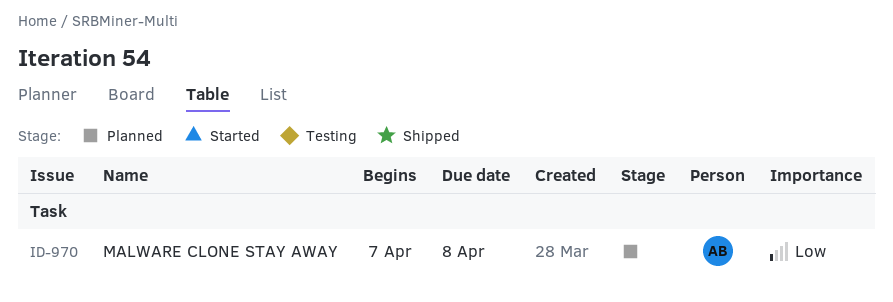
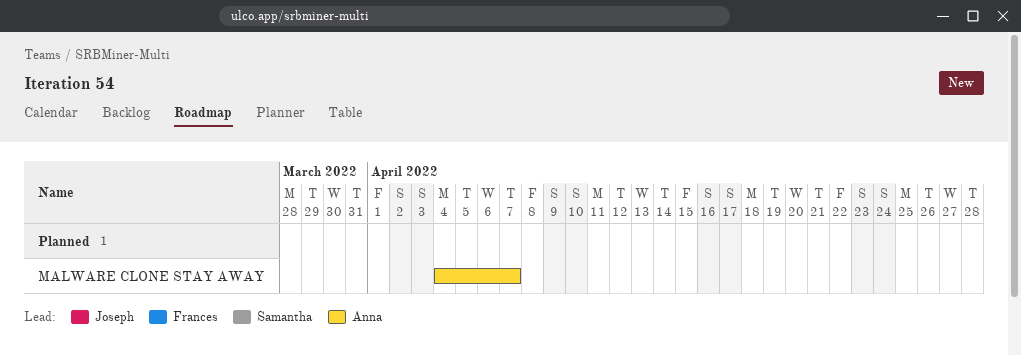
MALWARE CLONE STAY AWAY, start: Apr 7 -> Apr 4
MALWARE CLONE STAY AWAY, due: Apr 8 -> Apr 7

